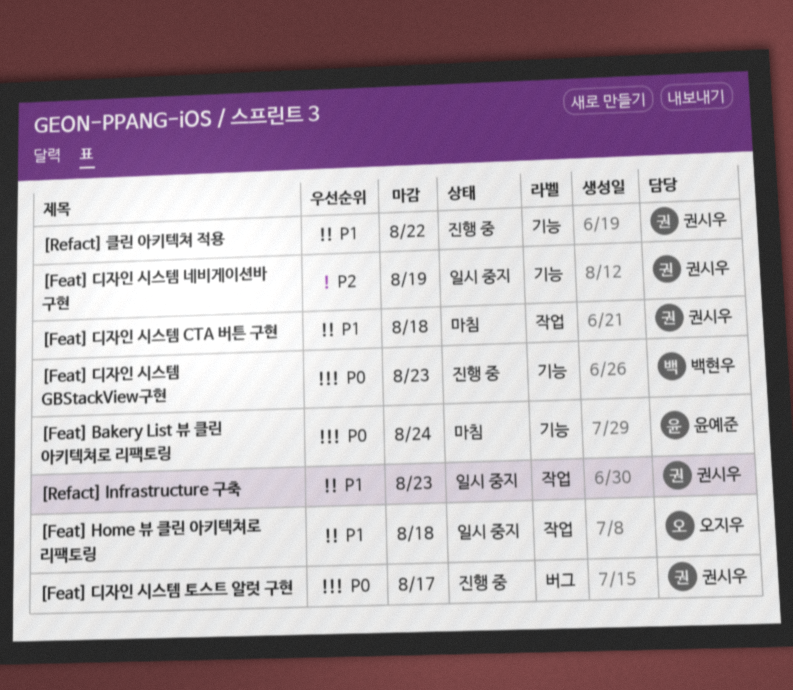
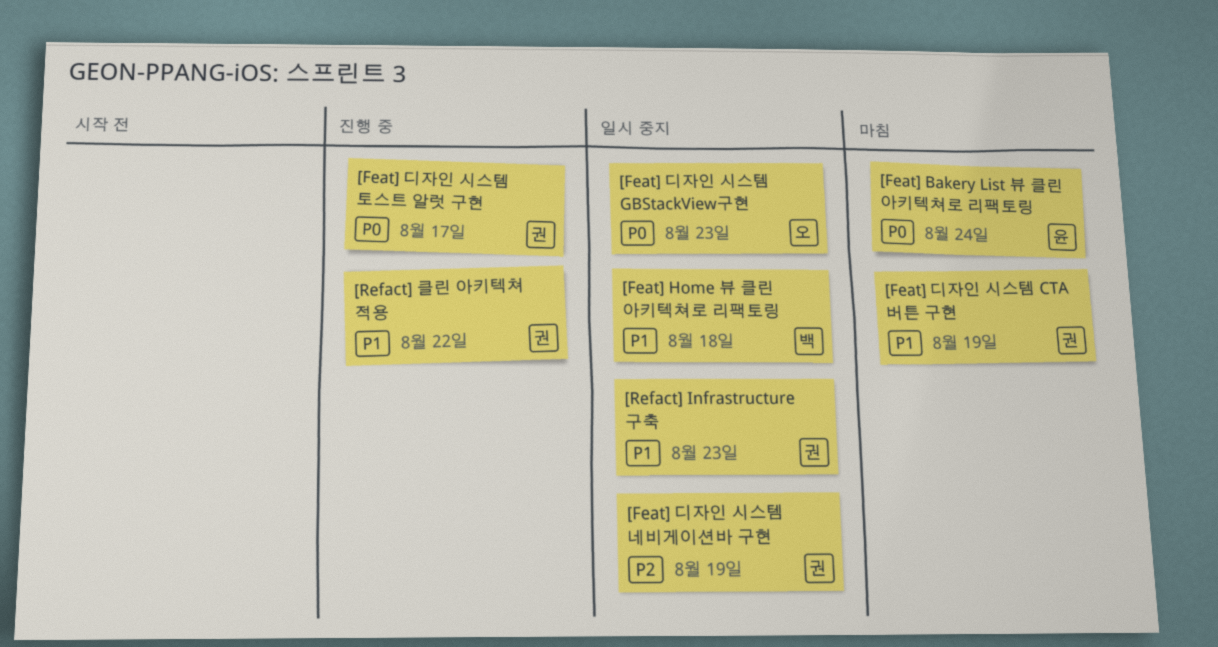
[Feat] Home 뷰 클린 아키텍쳐로 리팩토링, owner: 오지우 -> 백현우
[Feat] 디자인 시스템 CTA 버튼 구현, due: Aug 18 -> Aug 19
[Feat] 디자인 시스템 GBStackView구현, status: 진행 중 -> 일시 중지
[Feat] 디자인 시스템 GBStackView구현, owner: 백현우 -> 오지우

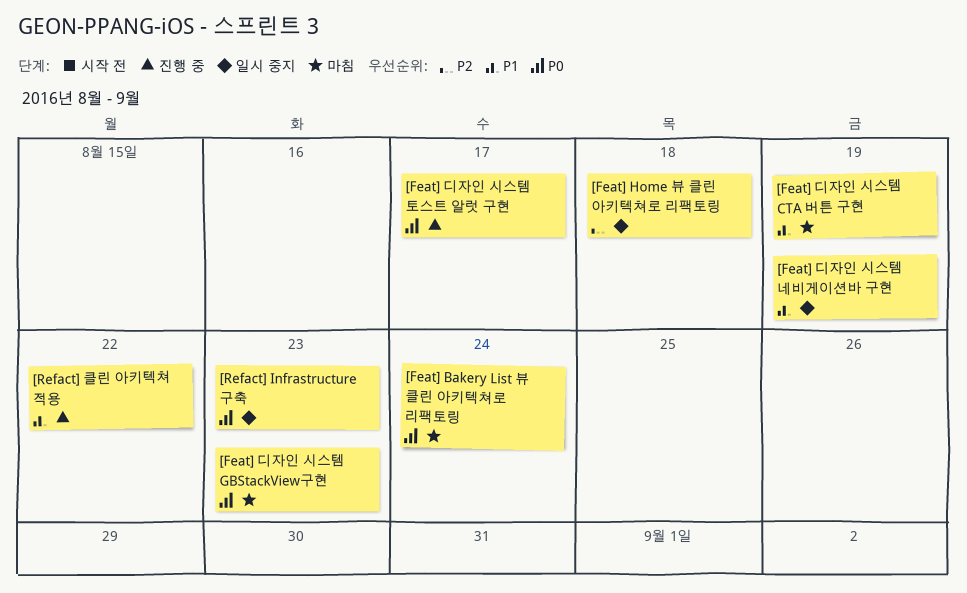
[Feat] Home 뷰 클린 아키텍쳐로 리팩토링, priority: P1 -> P2
[Feat] 디자인 시스템 GBStackView구현, status: 일시 중지 -> 마침
[Feat] 디자인 시스템 네비게이션바 구현, priority: P2 -> P1
[Refact] Infrastructure 구축, priority: P1 -> P0

